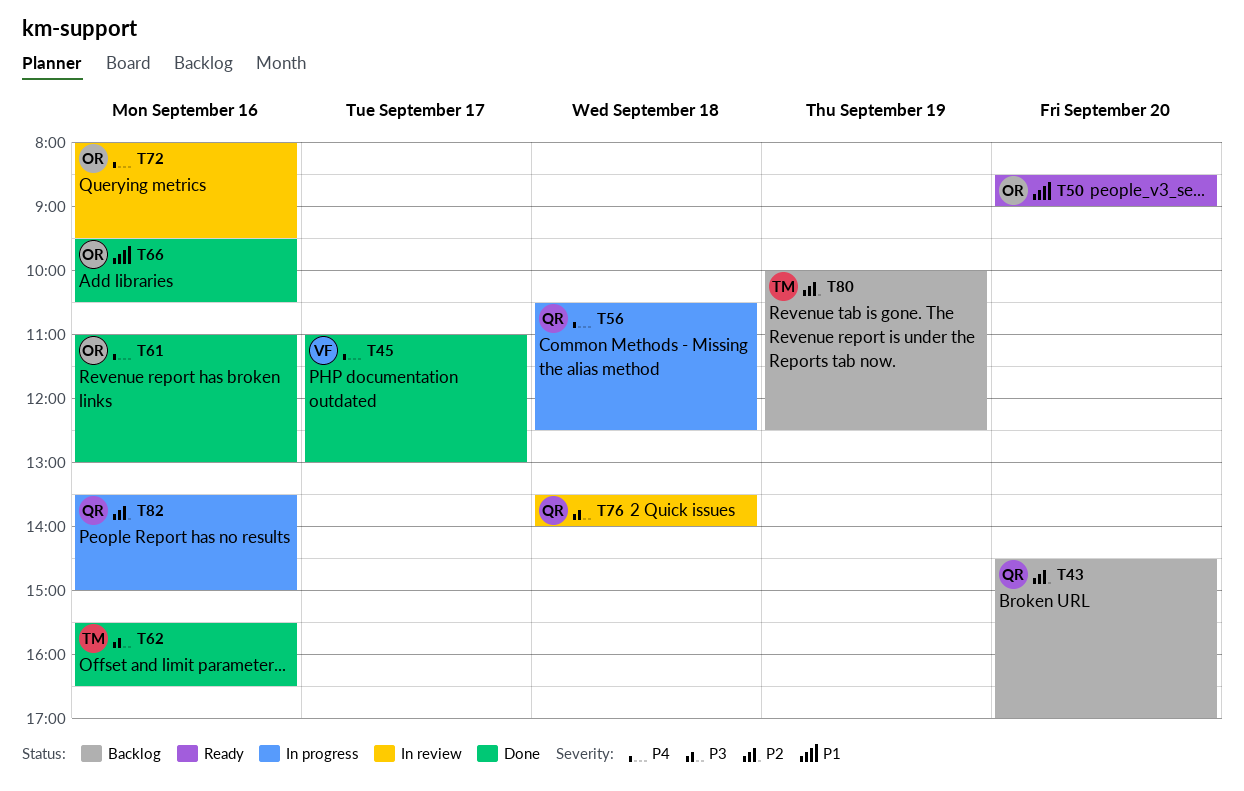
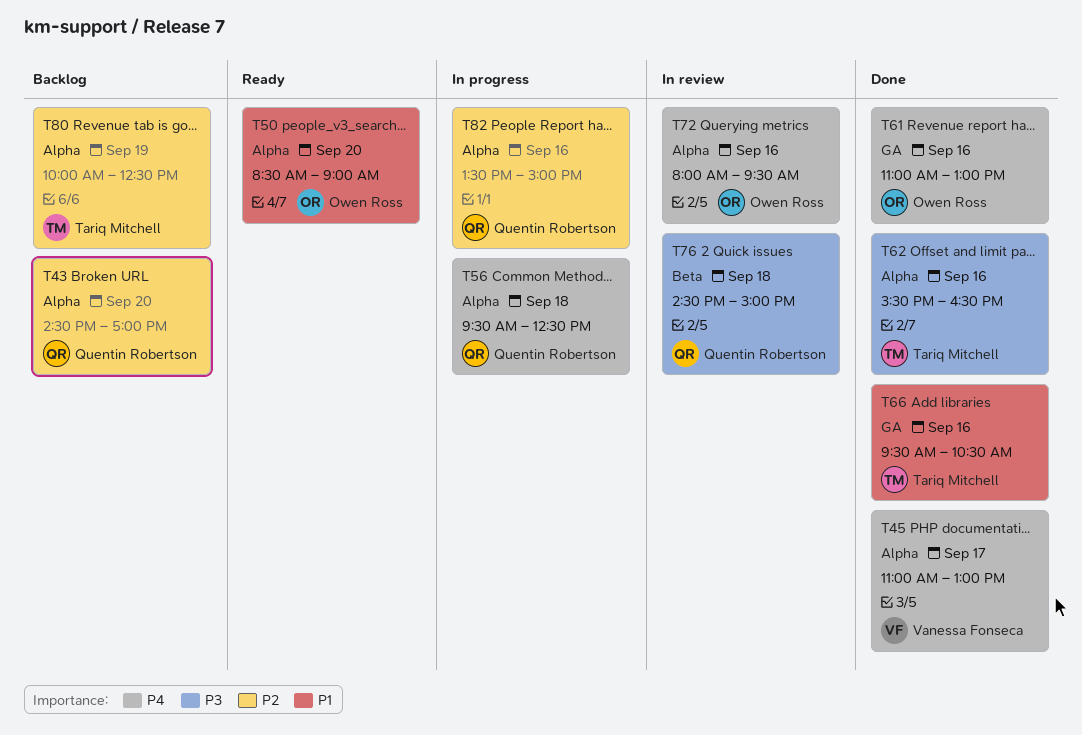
T56, begins: 10:30 -> 09:30
T66, owner: Owen Ross -> Tariq Mitchell
T76, begins: 13:30 -> 14:30
T76, ends: 14:00 -> 15:00

